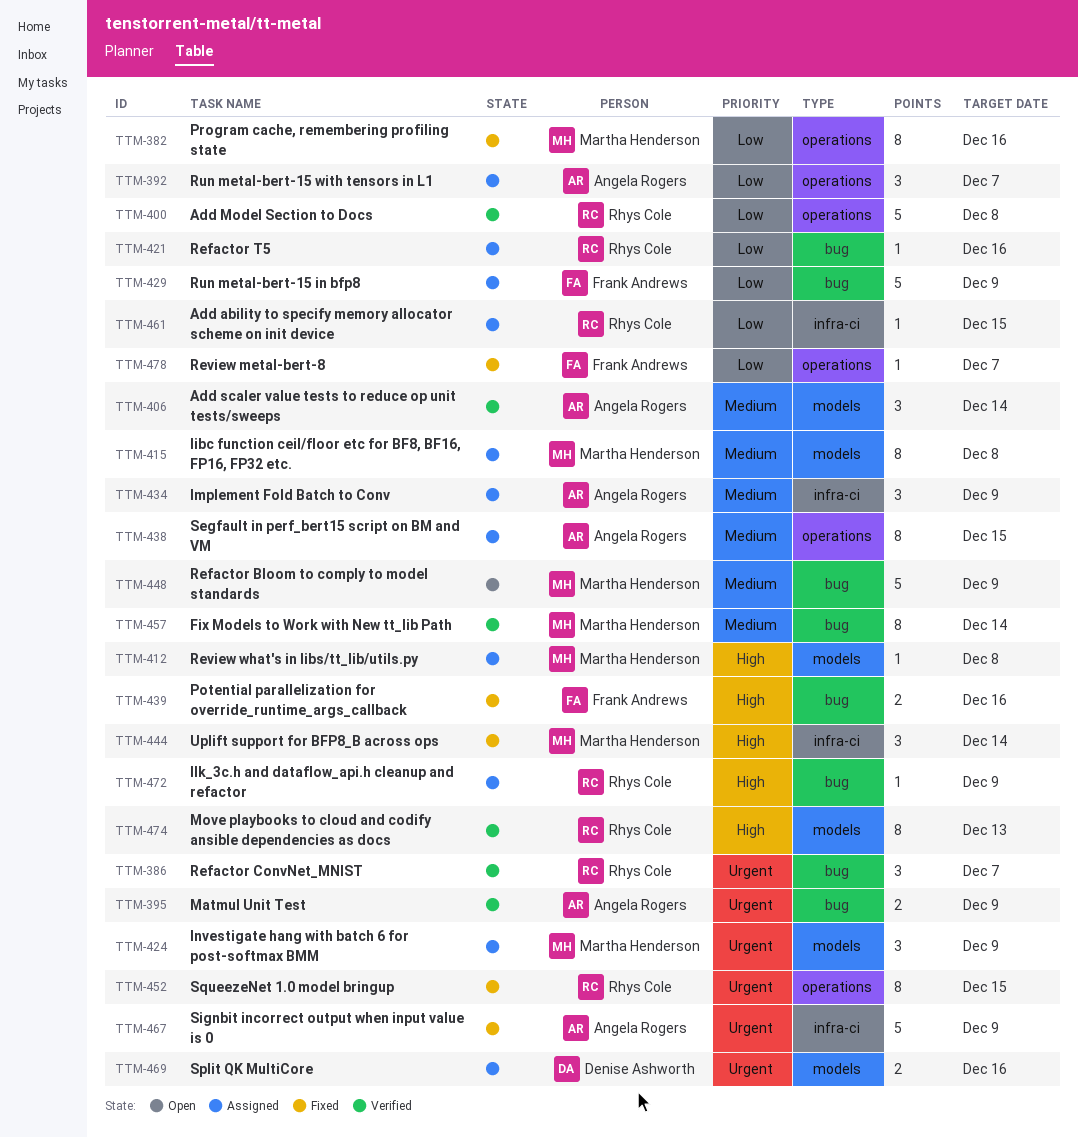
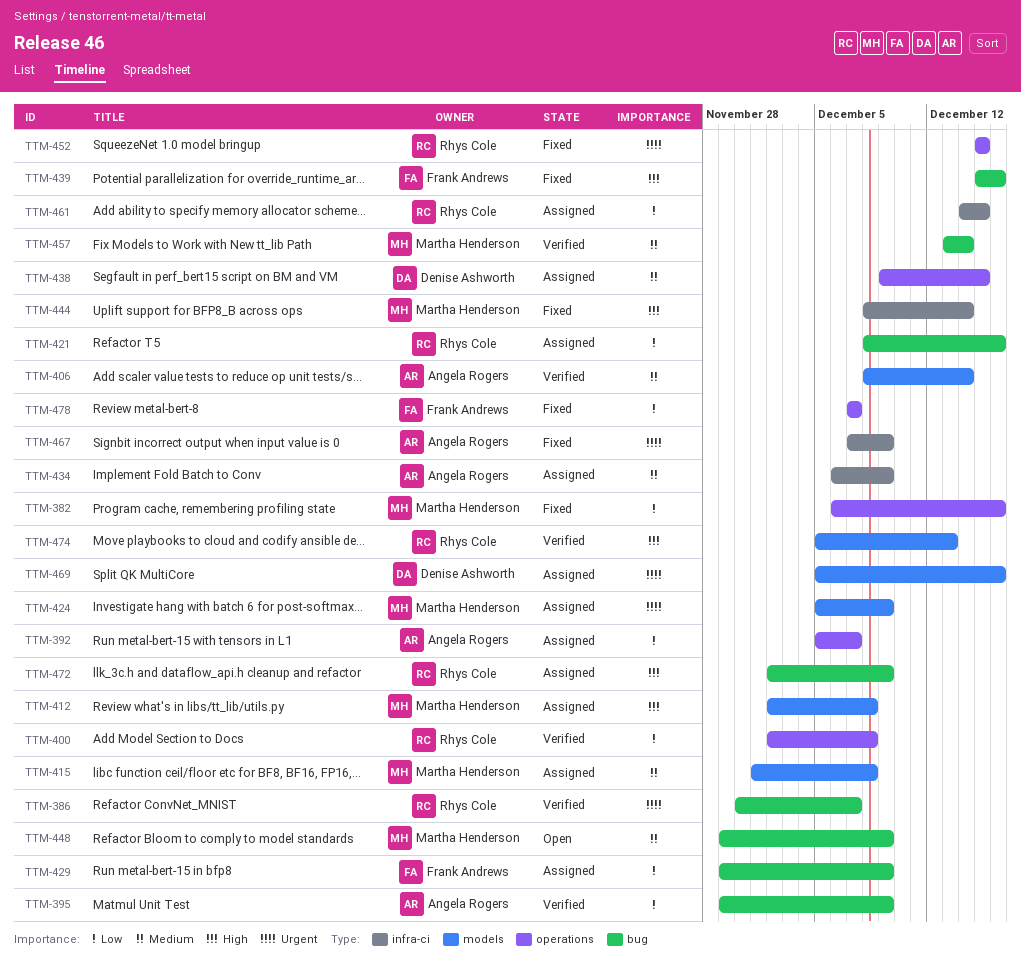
TTM-395, priority: Urgent -> Low
TTM-438, owner: Angela Rogers -> Denise Ashworth

